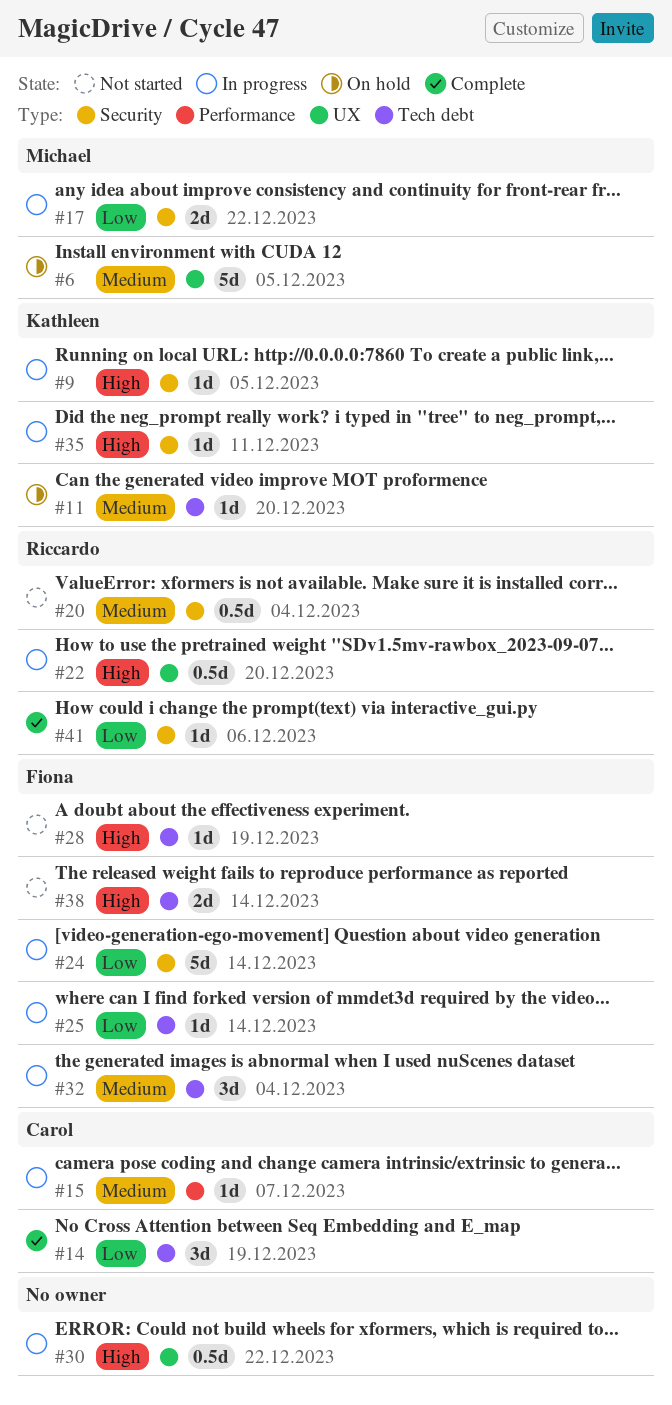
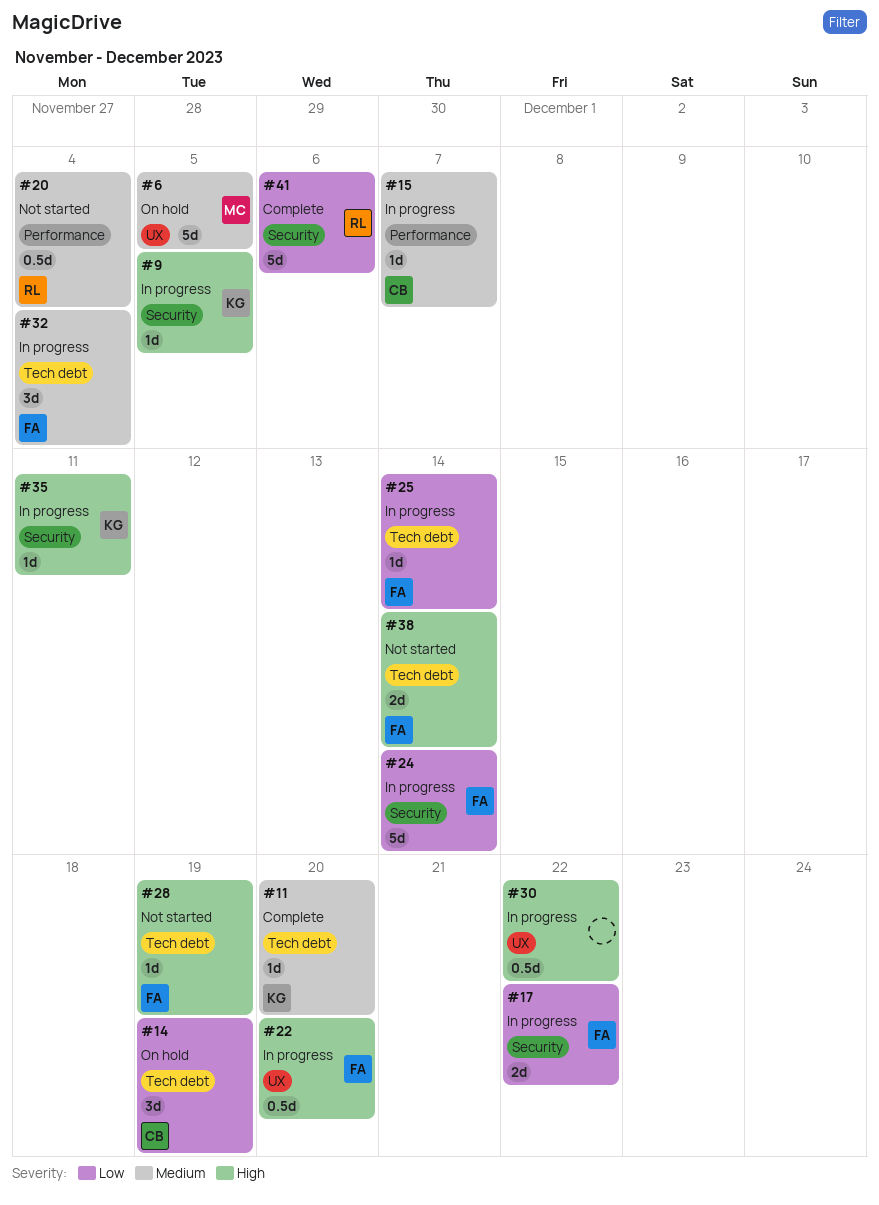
#11, status: On hold -> Complete
#14, status: Complete -> On hold
#17, owner: Michael -> Fiona
#20, label: Security -> Performance
#22, owner: Riccardo -> Fiona
#41, estimate: 1d -> 5d

